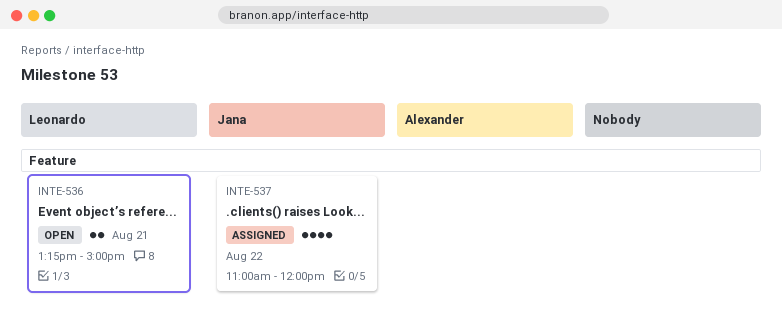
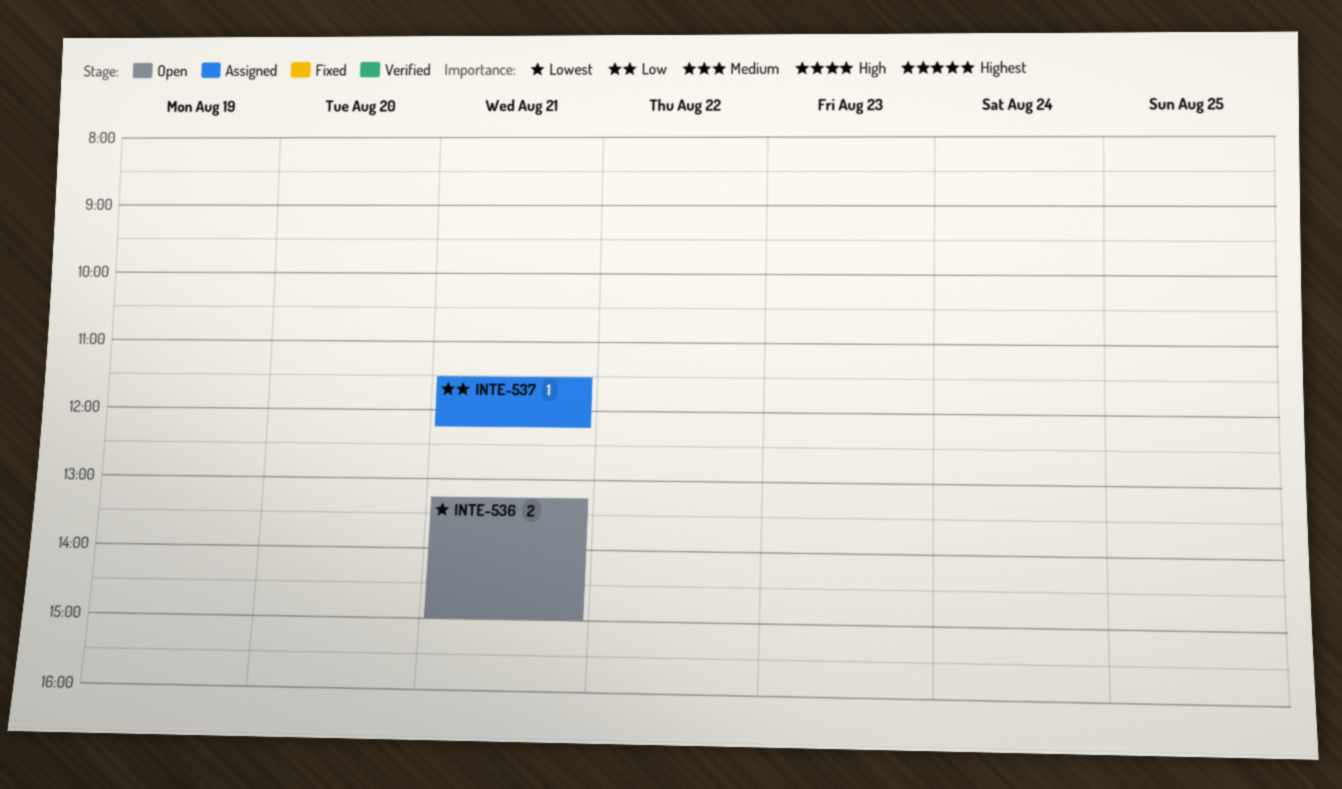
INTE-537, estimate: 4 -> 1
INTE-537, day: Aug 22 -> Aug 21
INTE-537, begins: 11:00 -> 11:30
INTE-537, ends: 12:00 -> 12:15

